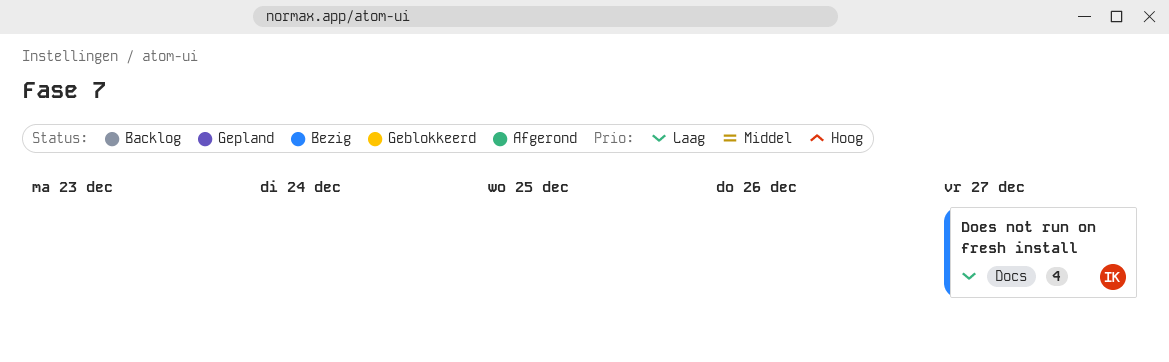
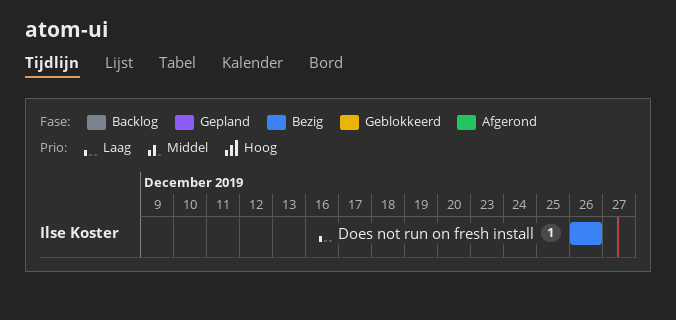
Does not run on fresh install, estimate: 4 -> 1
Does not run on fresh install, due: Dec 27 -> Dec 26

